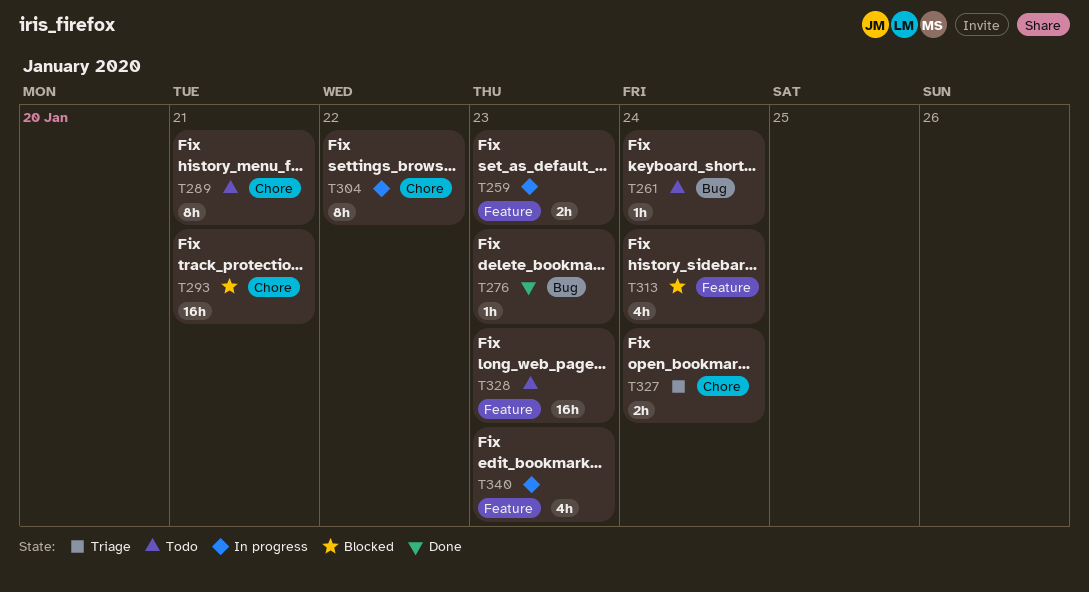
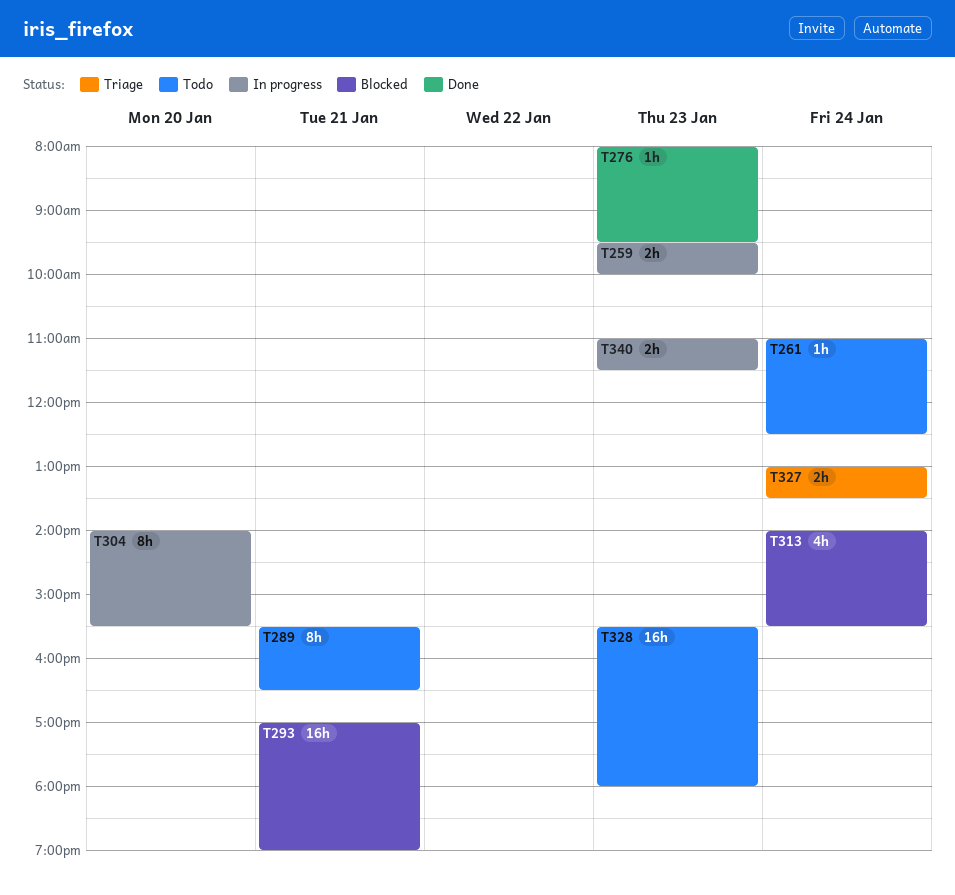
T304, day: Jan 22 -> Jan 20
T340, estimate: 4h -> 2h

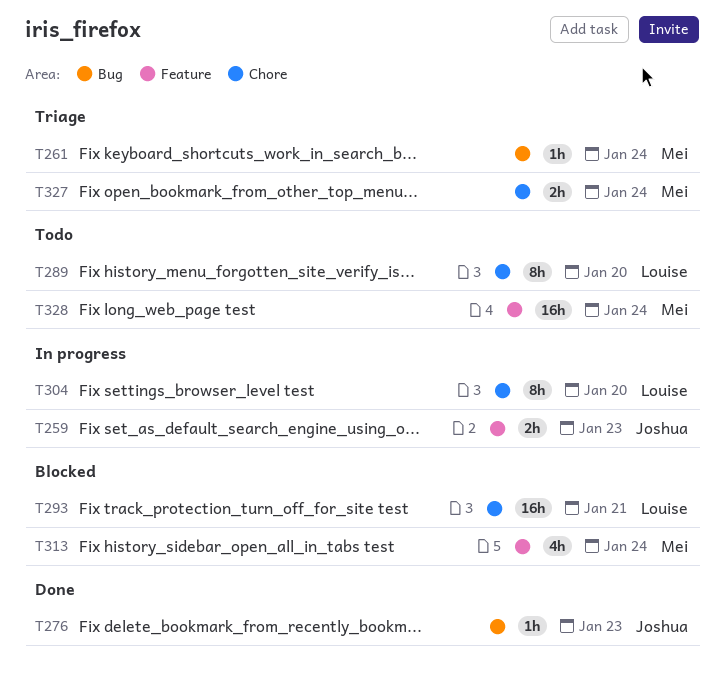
T261, status: Todo -> Triage
T289, day: Jan 21 -> Jan 20
T328, day: Jan 23 -> Jan 24
T340: present -> none

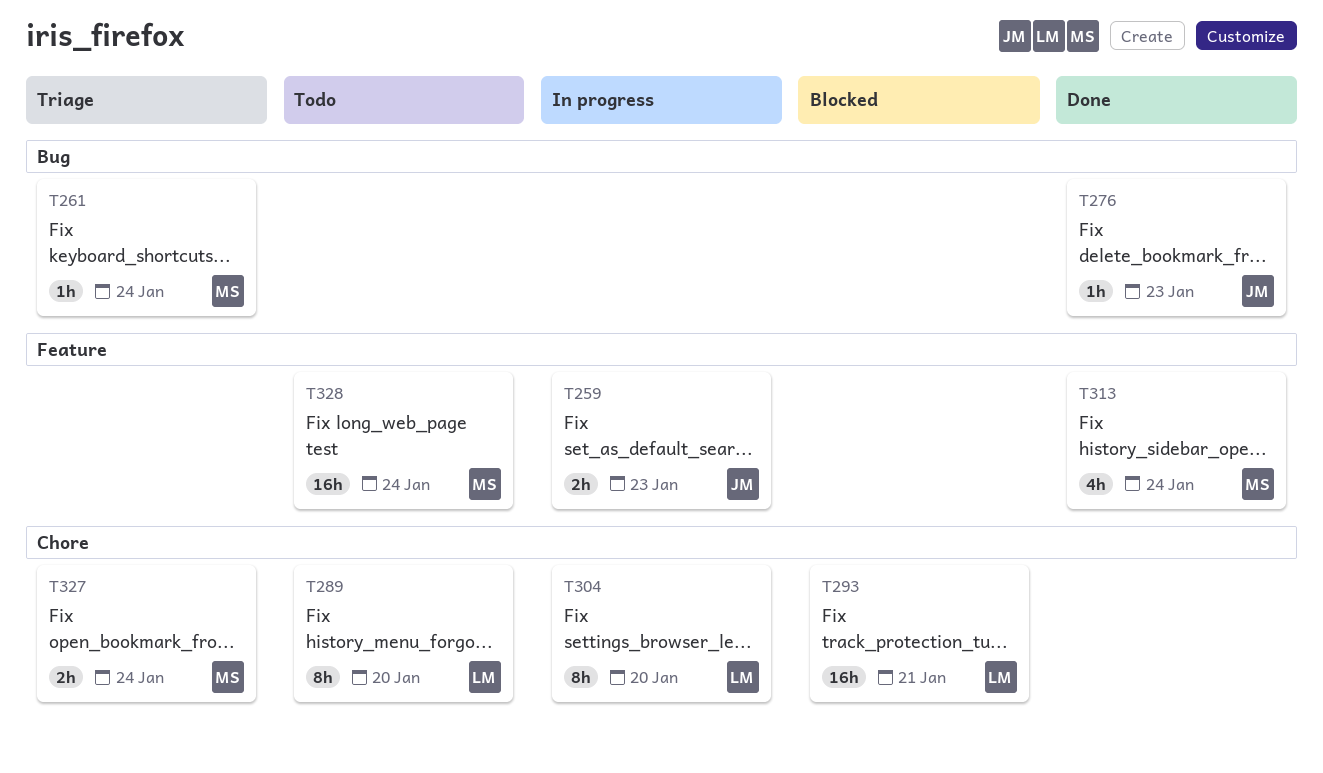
T313, status: Blocked -> Done

